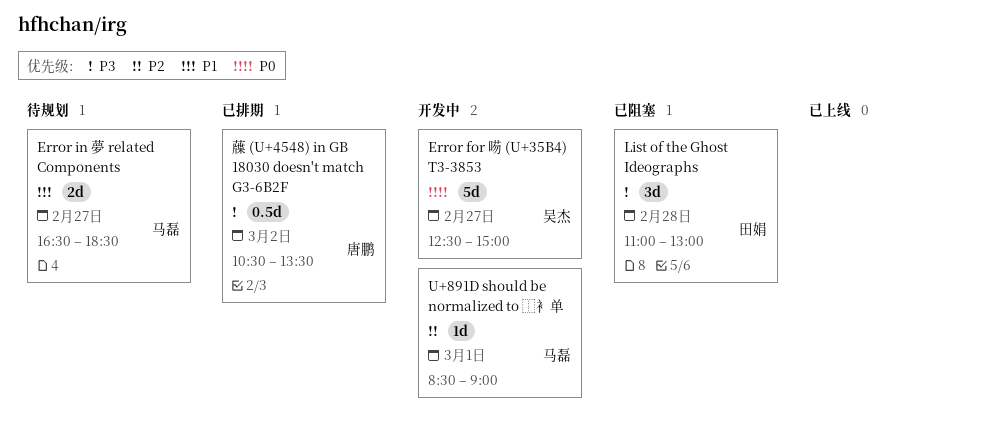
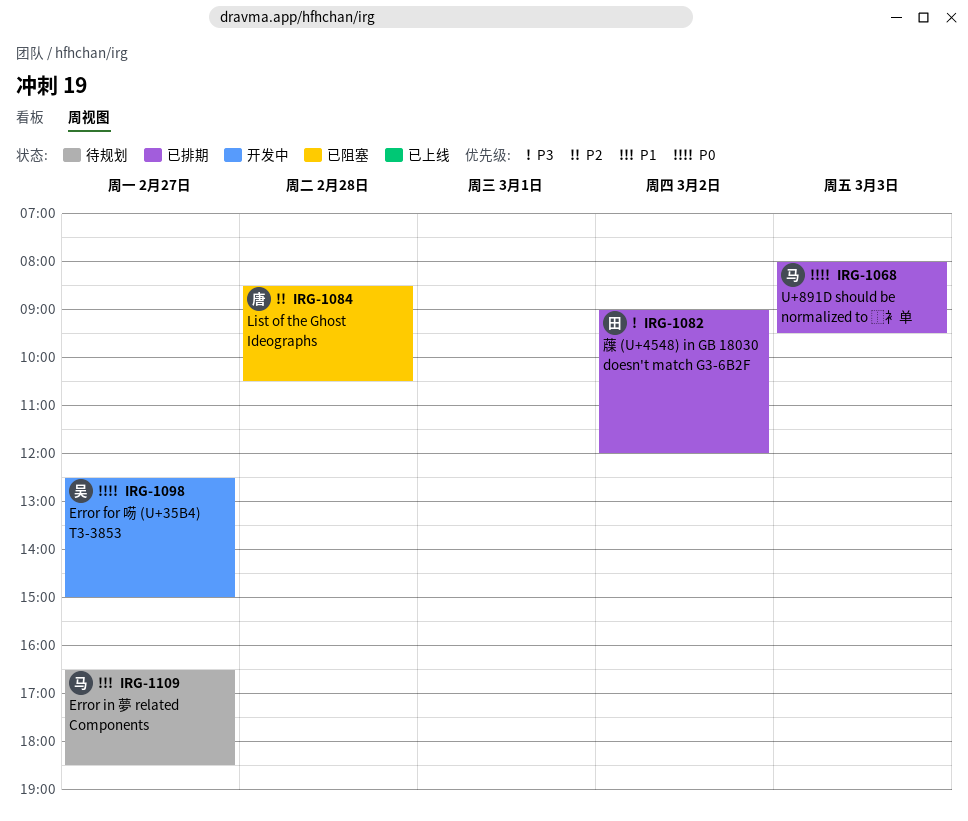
List of the Ghost Ideographs, owner: 田娟 -> 唐鹏
List of the Ghost Ideographs, priority: P3 -> P2
List of the Ghost Ideographs, begins: 11:00 -> 08:30
List of the Ghost Ideographs, ends: 13:00 -> 10:30
U+891D should be normalized to ⿰衤单, status: 开发中 -> 已排期
U+891D should be normalized to ⿰衤单, priority: P2 -> P0
U+891D should be normalized to ⿰衤单, day: Mar 1 -> Mar 3
U+891D should be normalized to ⿰衤单, begins: 08:30 -> 08:00
U+891D should be normalized to ⿰衤单, ends: 09:00 -> 09:30
䕈 (U+4548) in GB 18030 doesn't match G3-6B2F, owner: 唐鹏 -> 田娟
䕈 (U+4548) in GB 18030 doesn't match G3-6B2F, begins: 10:30 -> 09:00
䕈 (U+4548) in GB 18030 doesn't match G3-6B2F, ends: 13:30 -> 12:00

